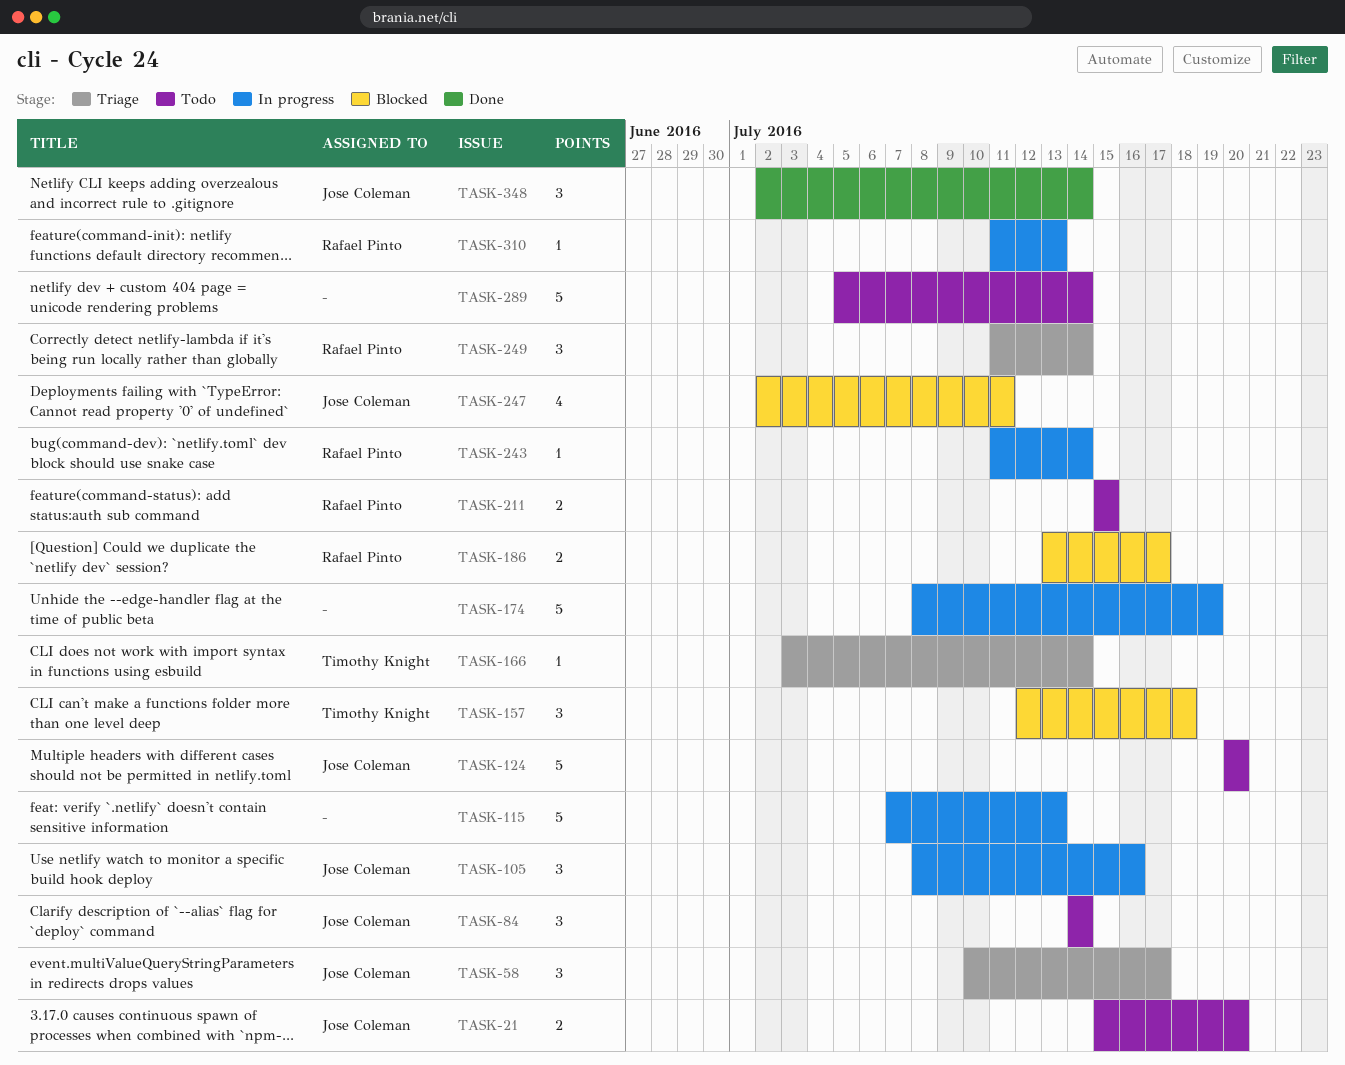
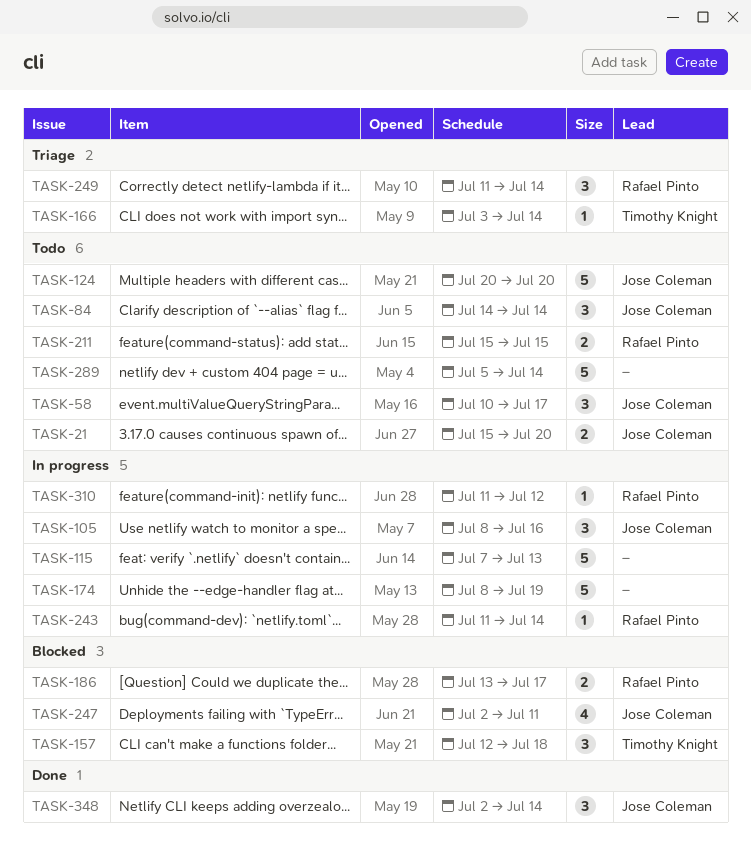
TASK-58, status: Triage -> Todo
TASK-310, due: Jul 13 -> Jul 12

